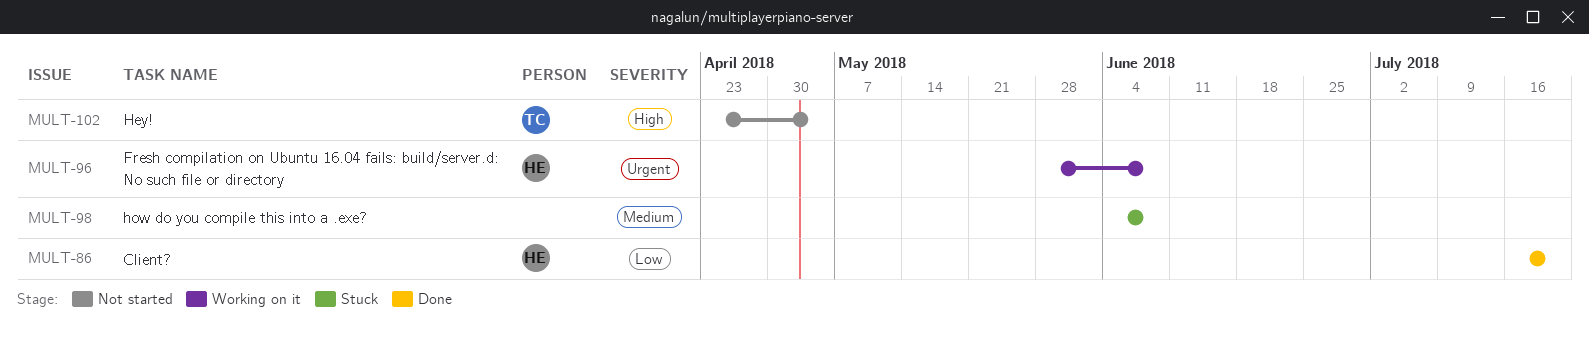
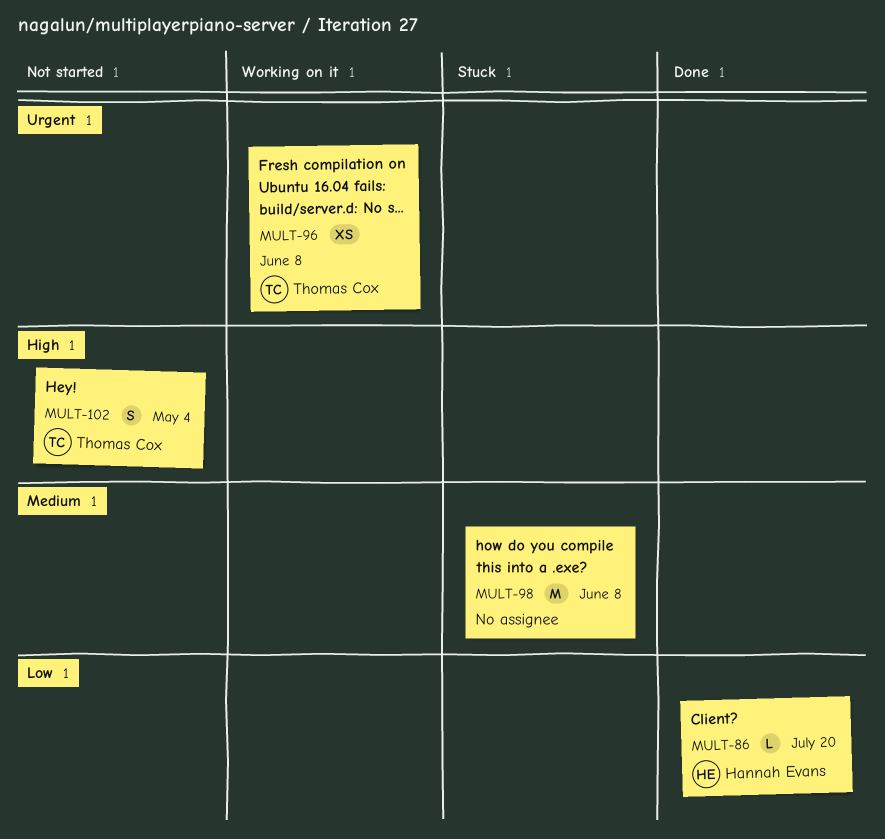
MULT-96, owner: Hannah Evans -> Thomas Cox

